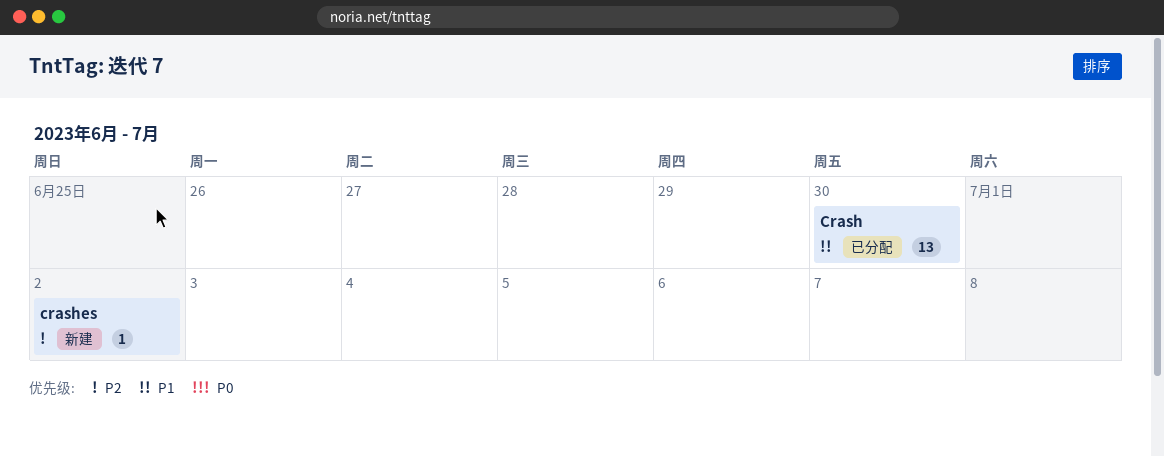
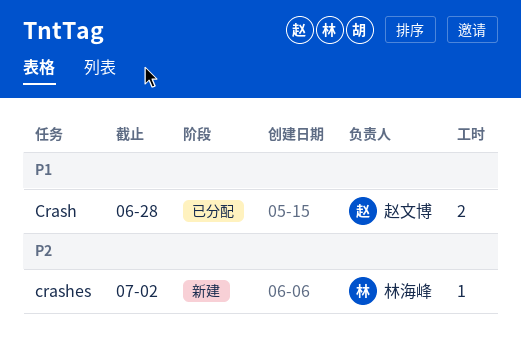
Crash, estimate: 13 -> 2
Crash, due: Jun 30 -> Jun 28

